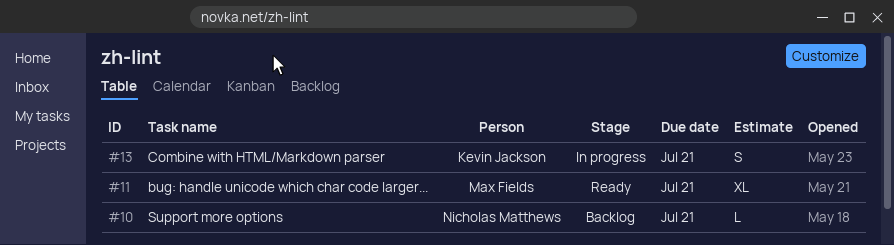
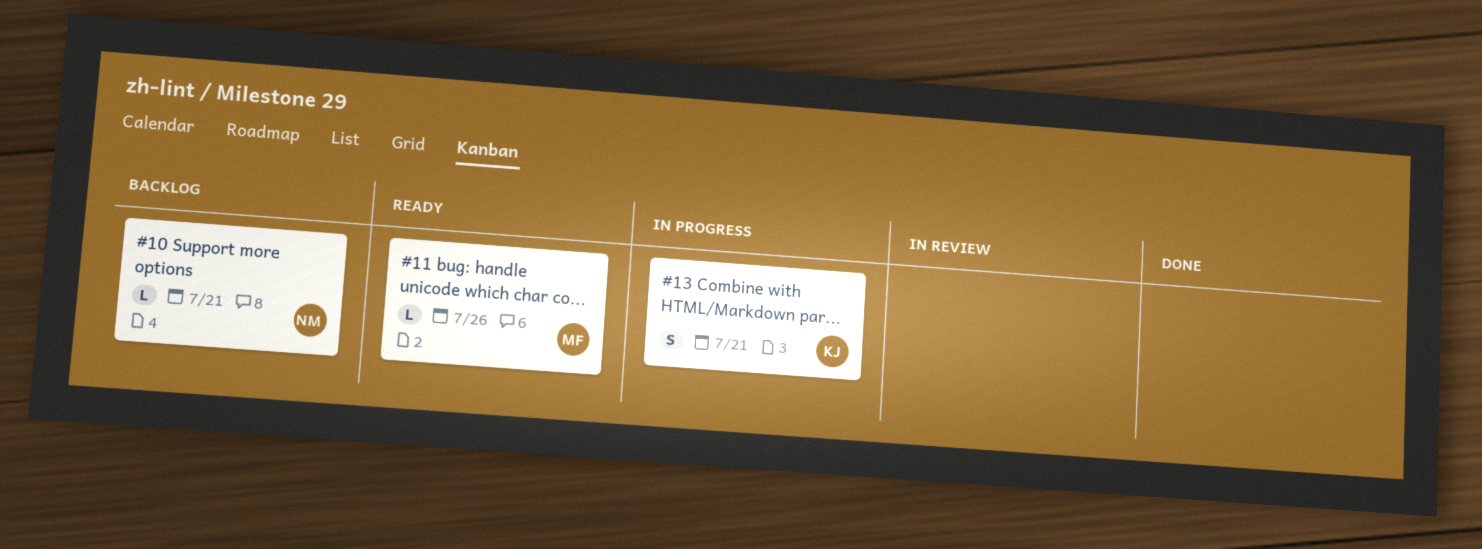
#11, estimate: XL -> L
#11, due: Jul 21 -> Jul 26

